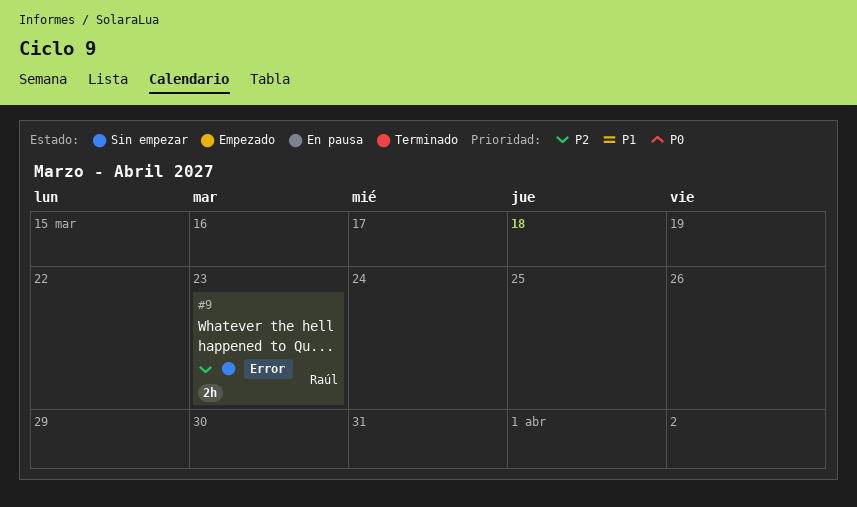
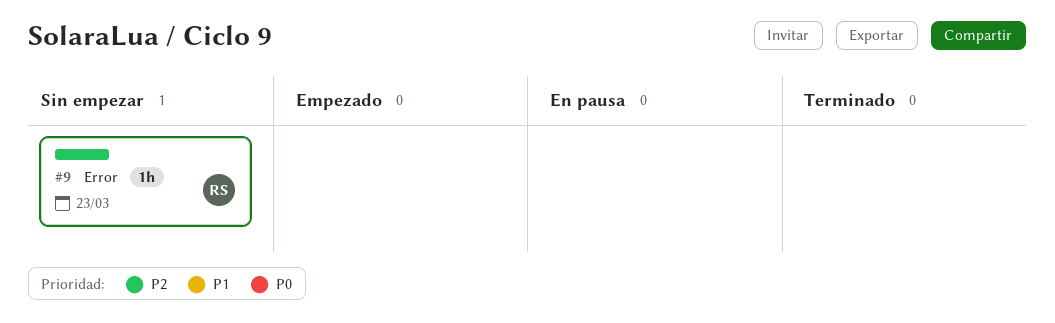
#9, estimate: 2h -> 1h

